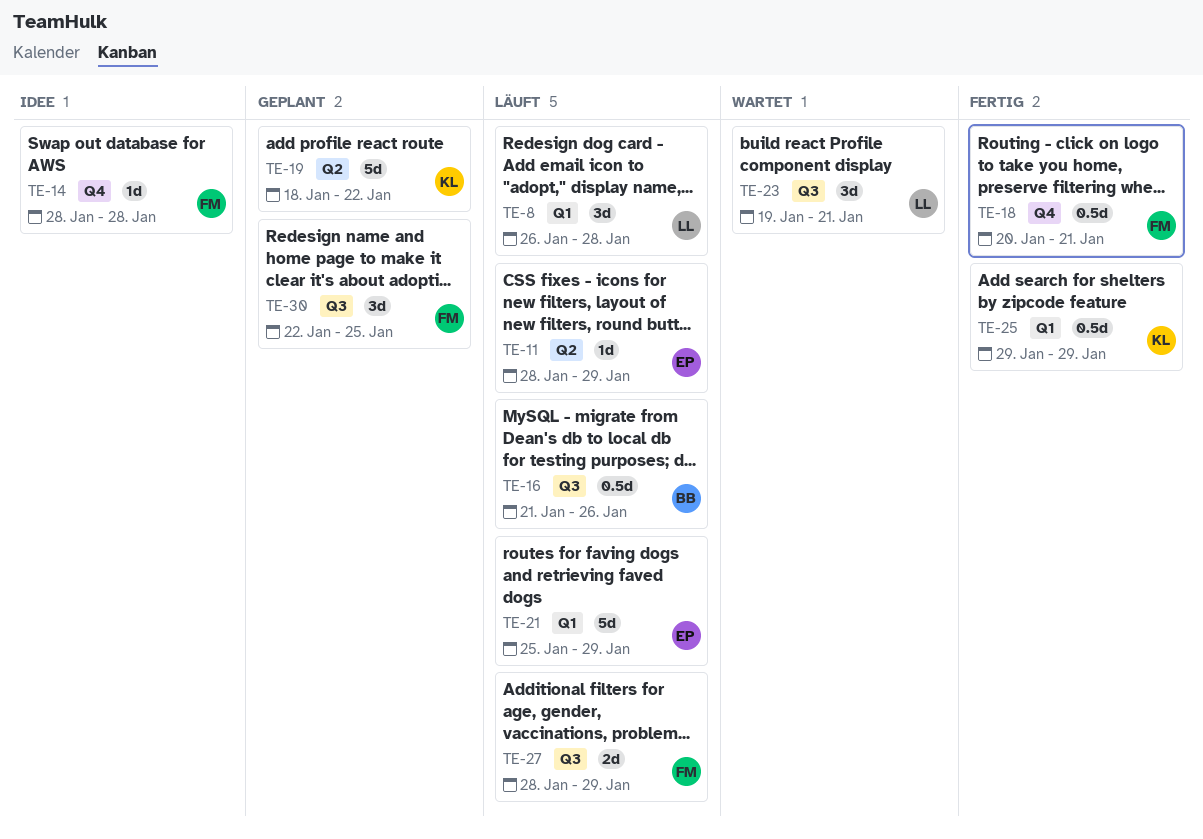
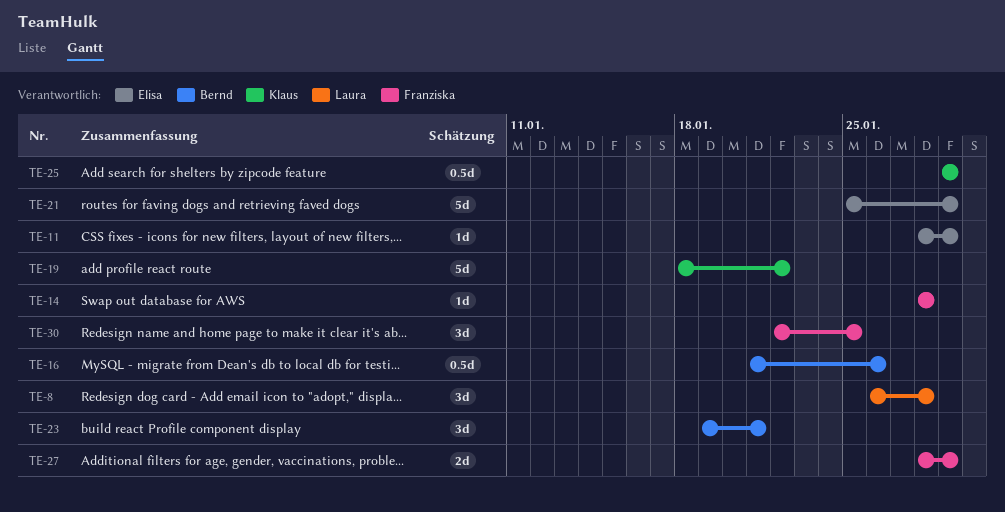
TE-18: present -> none
TE-23, owner: Laura -> Bernd

